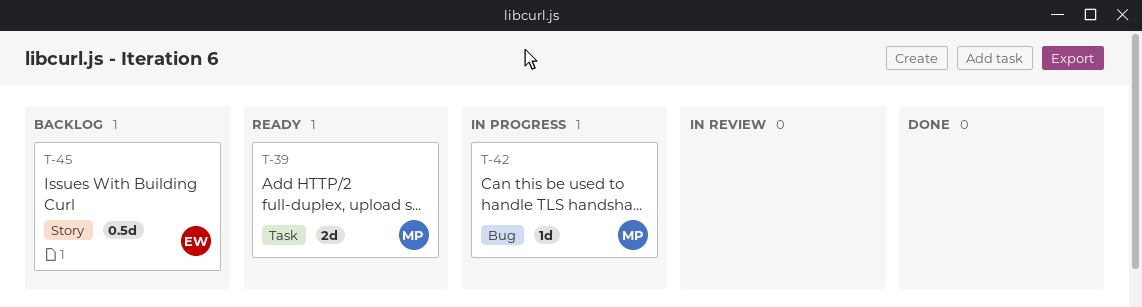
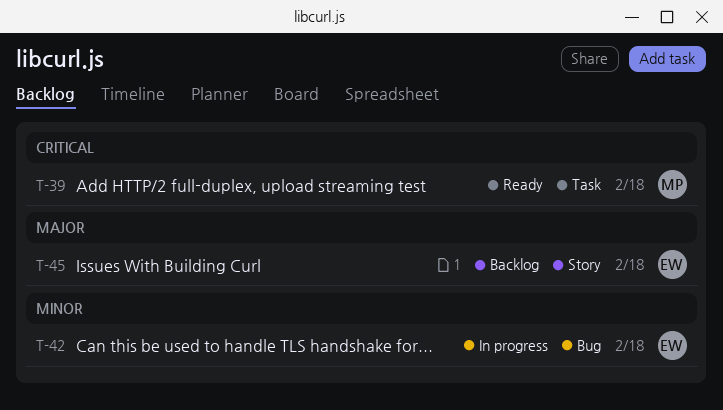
T-42, owner: MP -> EW

